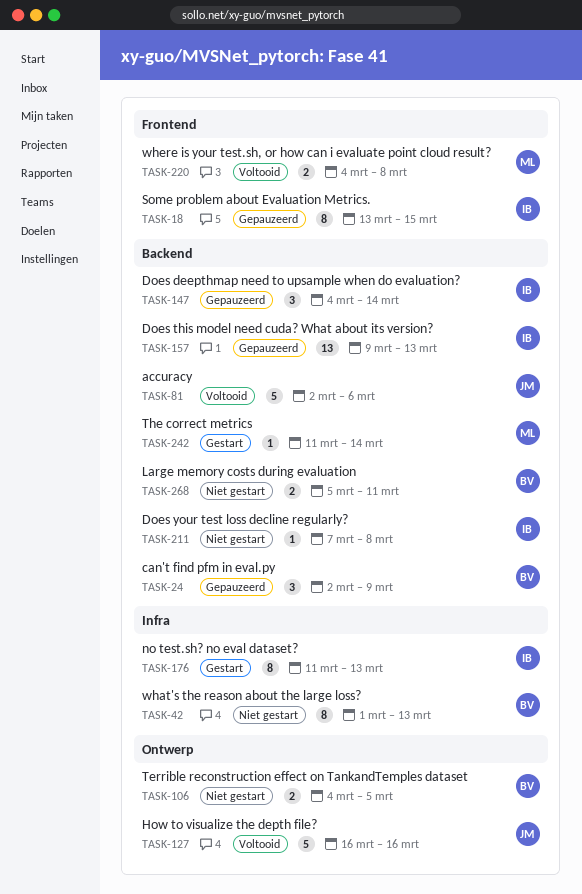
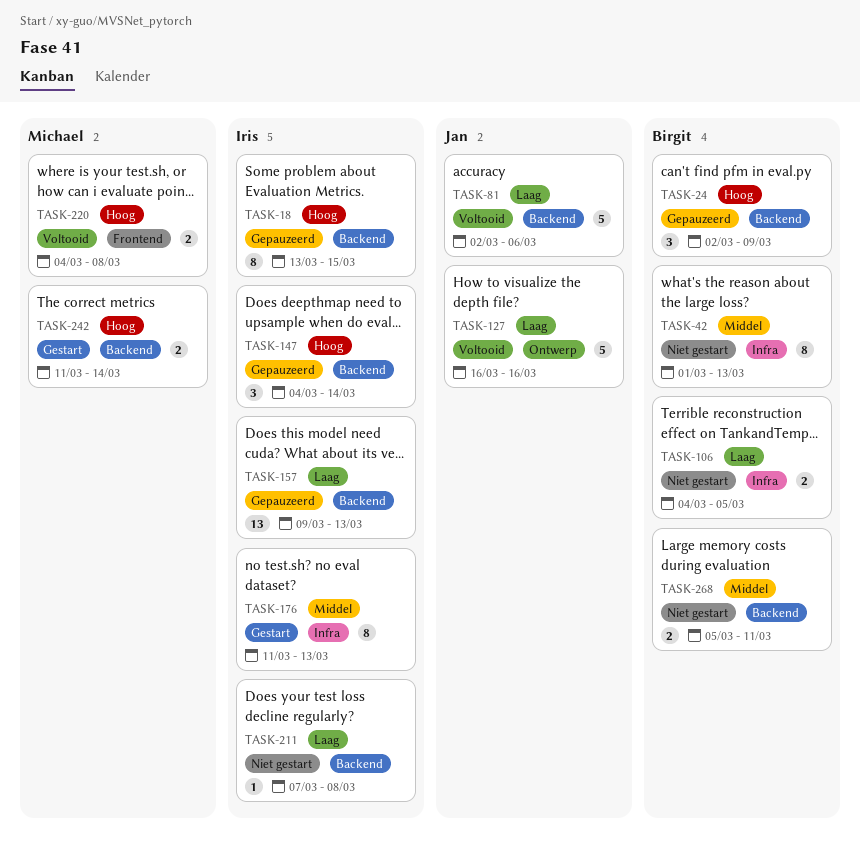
TASK-18, label: Frontend -> Backend
TASK-106, label: Ontwerp -> Infra
TASK-242, estimate: 1 -> 2

